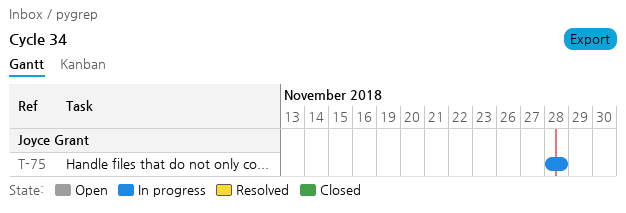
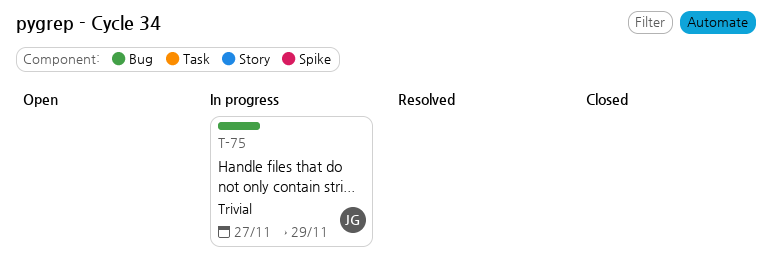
T-75, start: Nov 28 -> Nov 27
T-75, due: Nov 28 -> Nov 29

